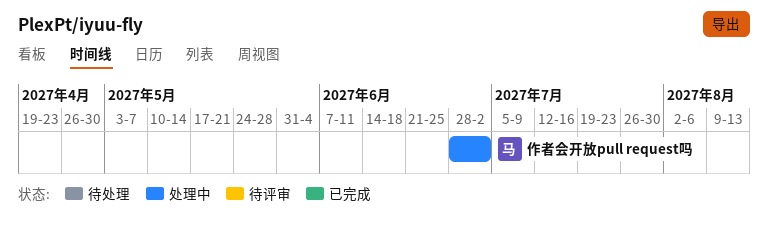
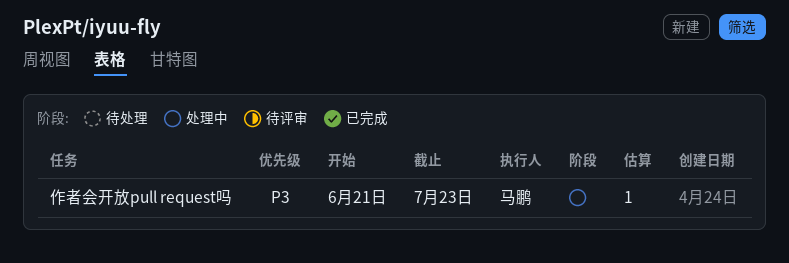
作者会开放pull request吗, start: Jun 28 -> Jun 21
作者会开放pull request吗, due: Jul 2 -> Jul 23

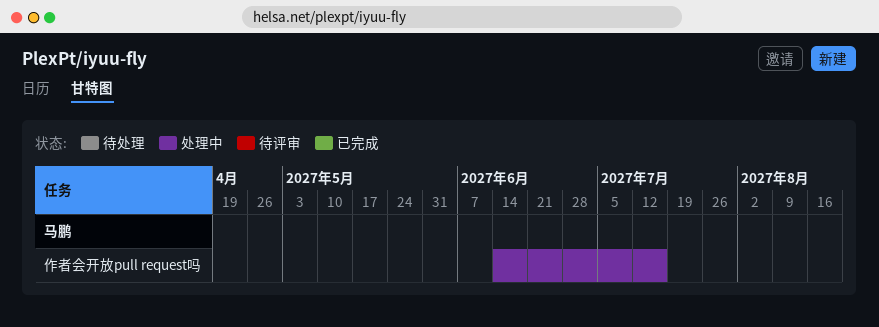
作者会开放pull request吗, start: Jun 21 -> Jun 14
作者会开放pull request吗, due: Jul 23 -> Jul 16

